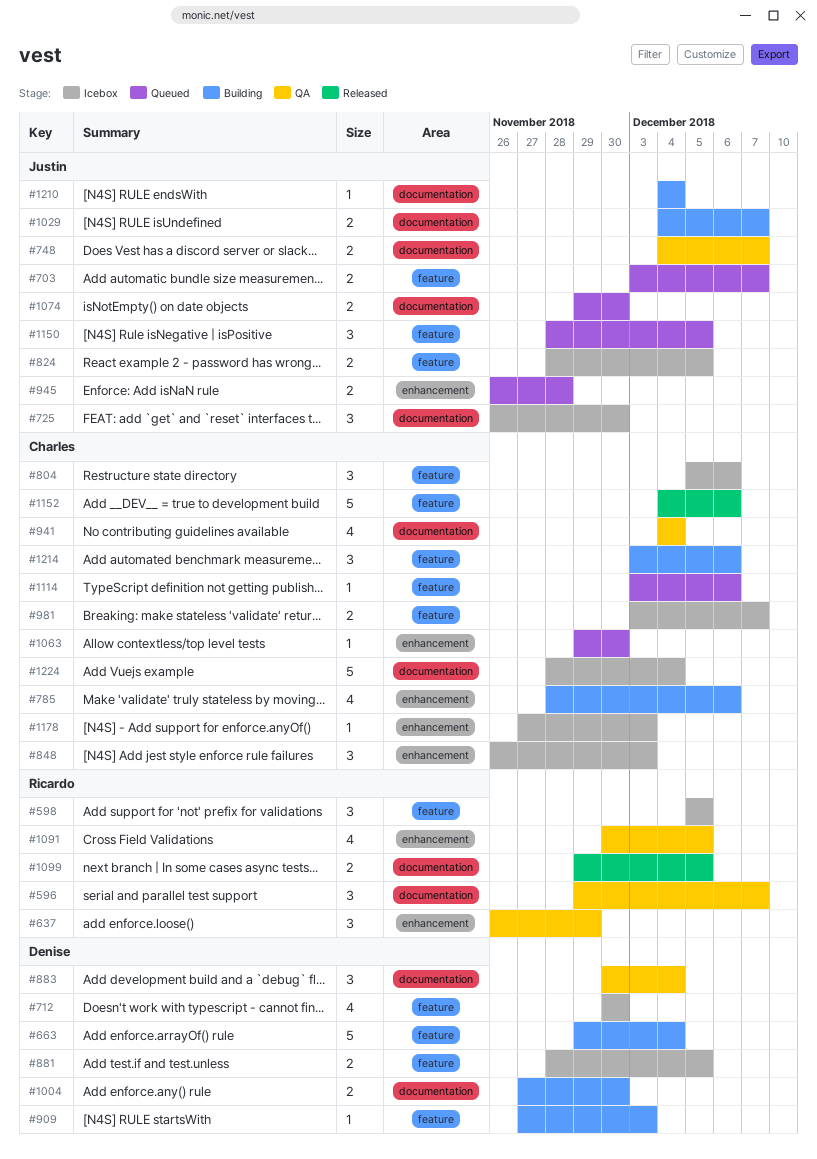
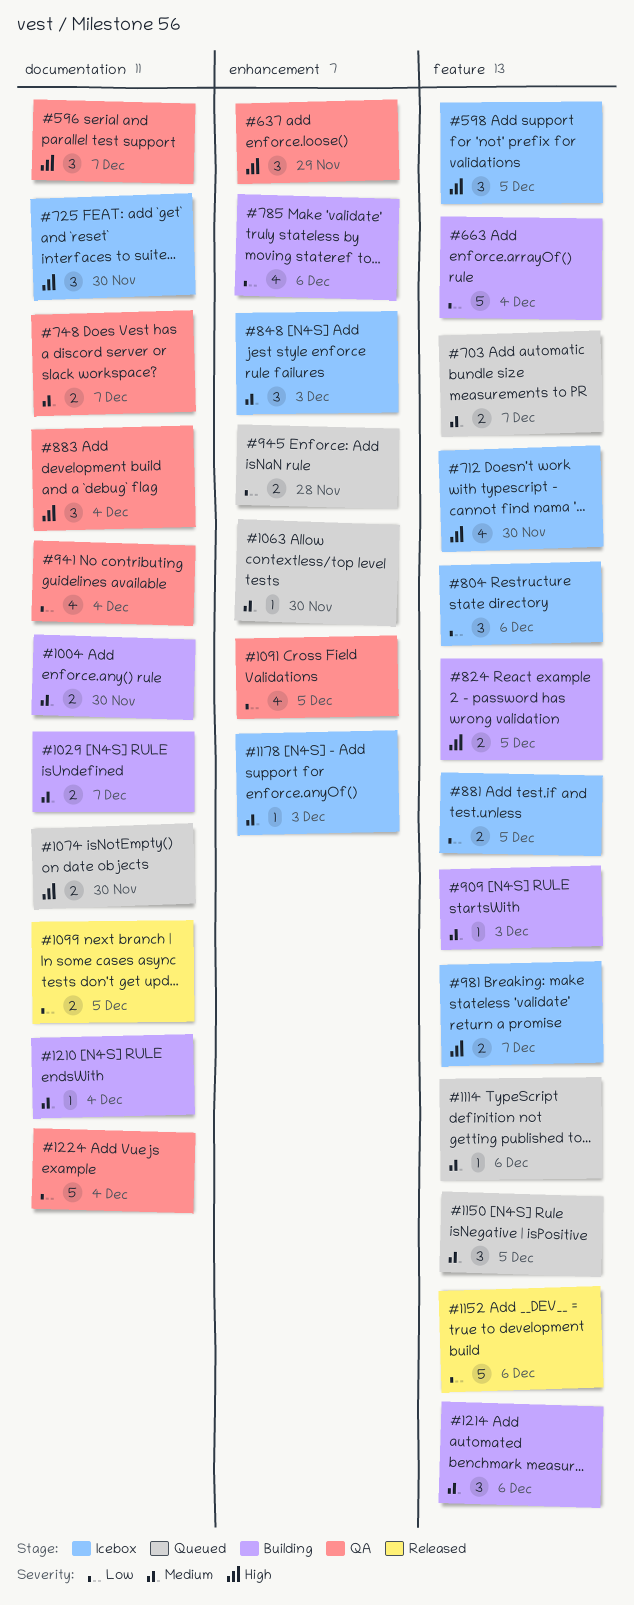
#824, status: Icebox -> Building
#1224, status: Icebox -> QA

